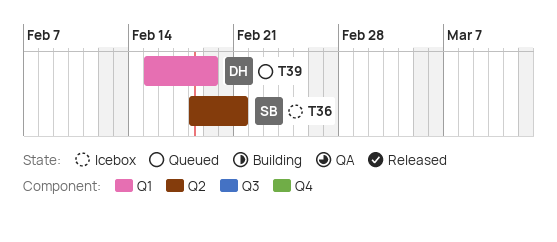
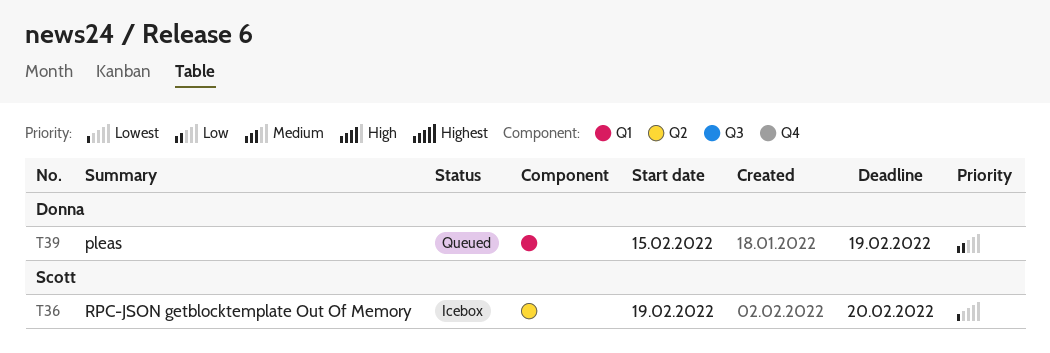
T36, start: Feb 18 -> Feb 19
T36, due: Feb 21 -> Feb 20

